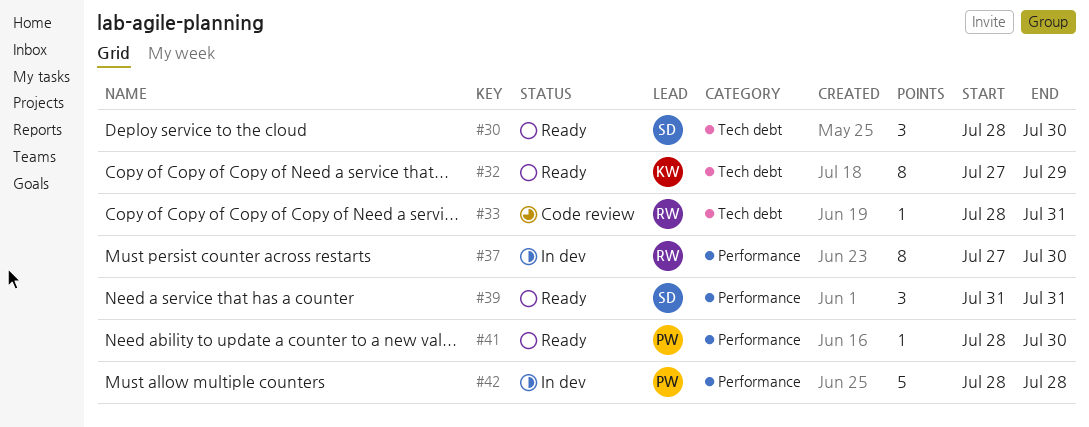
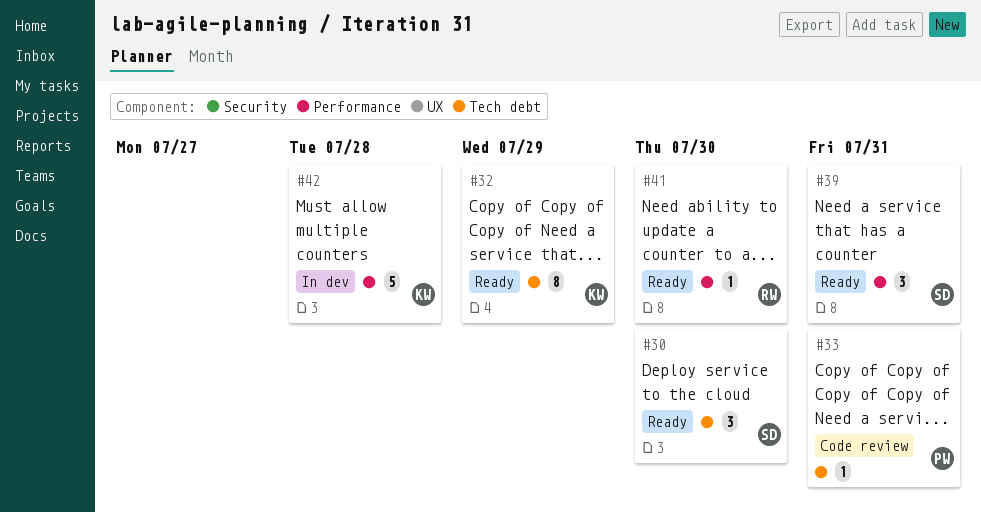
#33, owner: RW -> PW
#37: present -> none
#41, owner: PW -> RW
#42, owner: PW -> KW

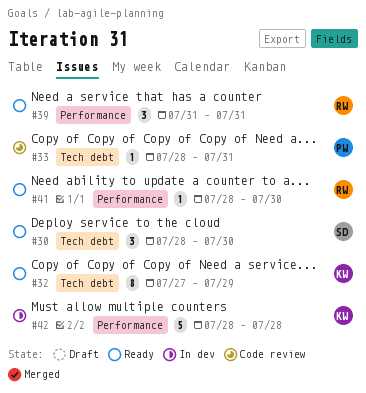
#39, owner: SD -> RW

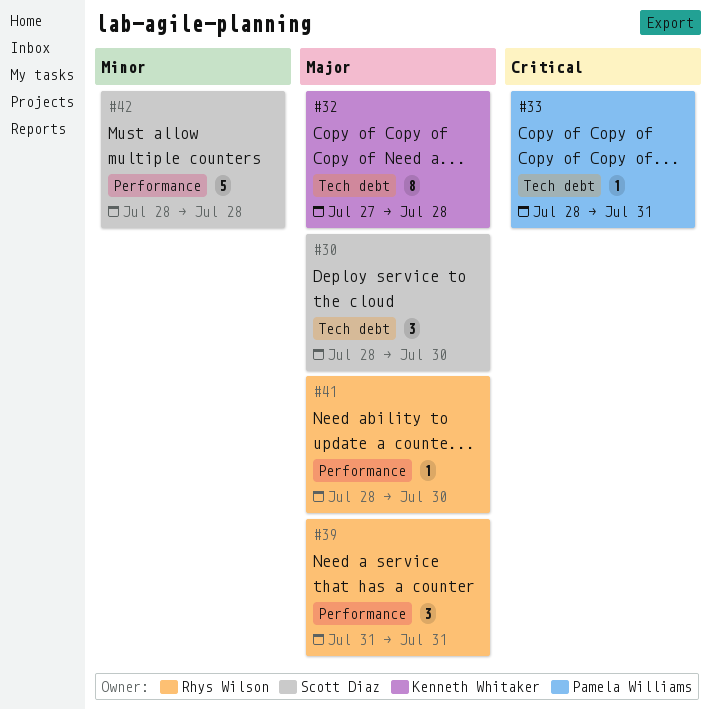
#32, due: Jul 29 -> Jul 28
#42, owner: Kenneth Whitaker -> Scott Diaz

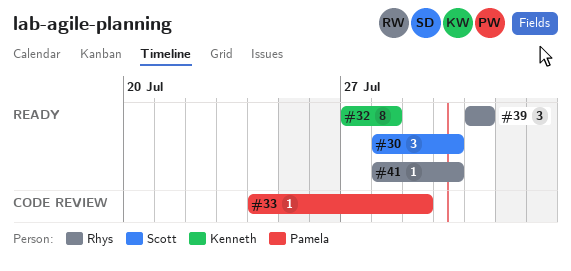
#33, start: Jul 28 -> Jul 24
#33, due: Jul 31 -> Jul 29
#42: present -> none

